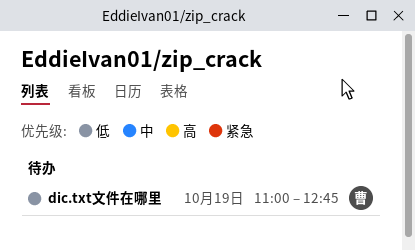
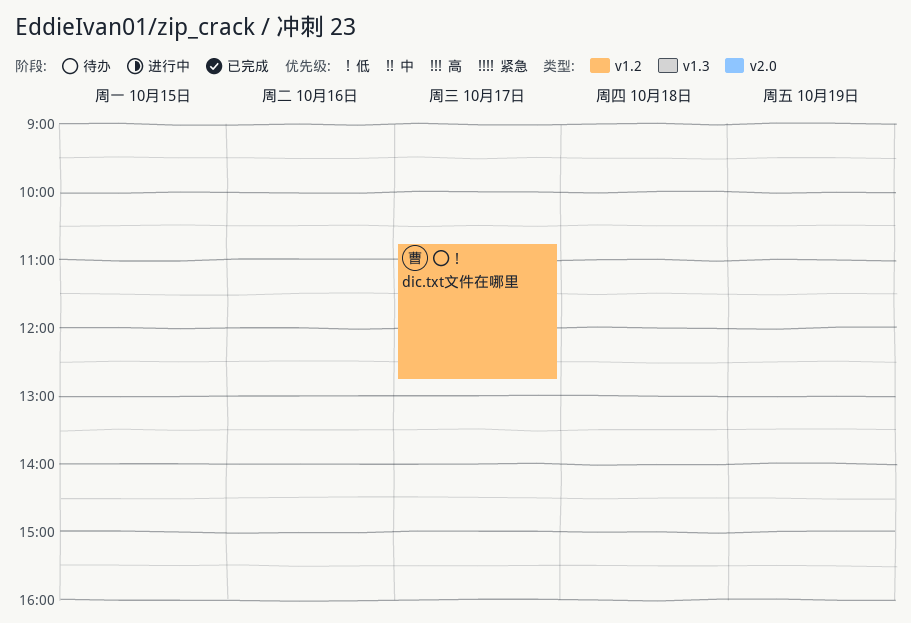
dic.txt文件在哪里, day: Oct 19 -> Oct 17
dic.txt文件在哪里, begins: 11:00 -> 10:45

